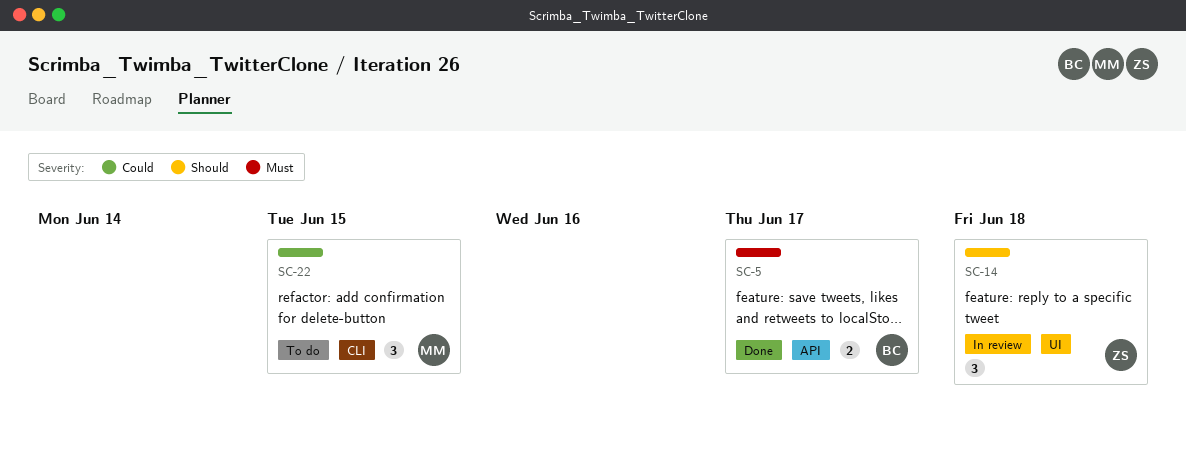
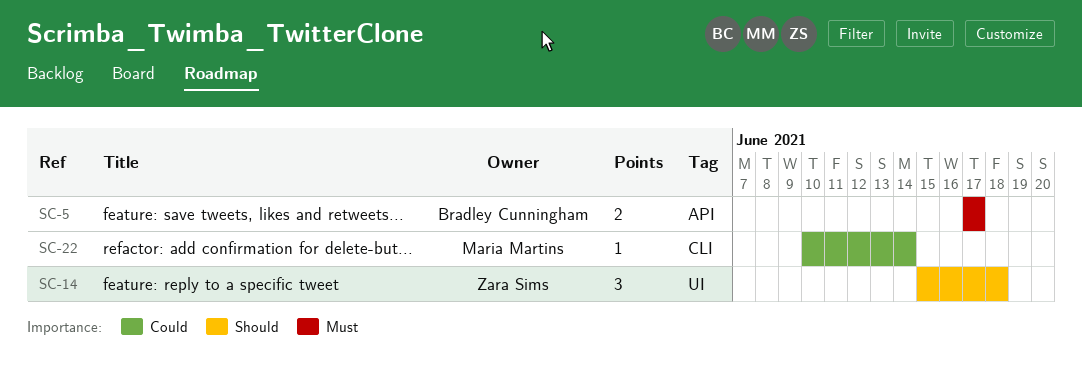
SC-22, estimate: 3 -> 1
SC-22, due: Jun 15 -> Jun 14

